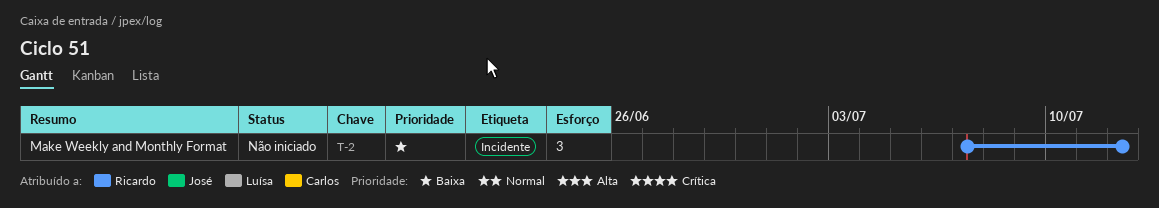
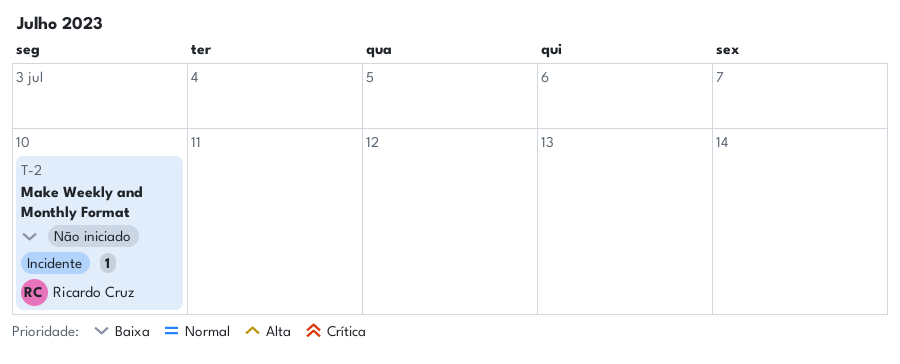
T-2, estimate: 3 -> 1
T-2, due: Jul 12 -> Jul 10

